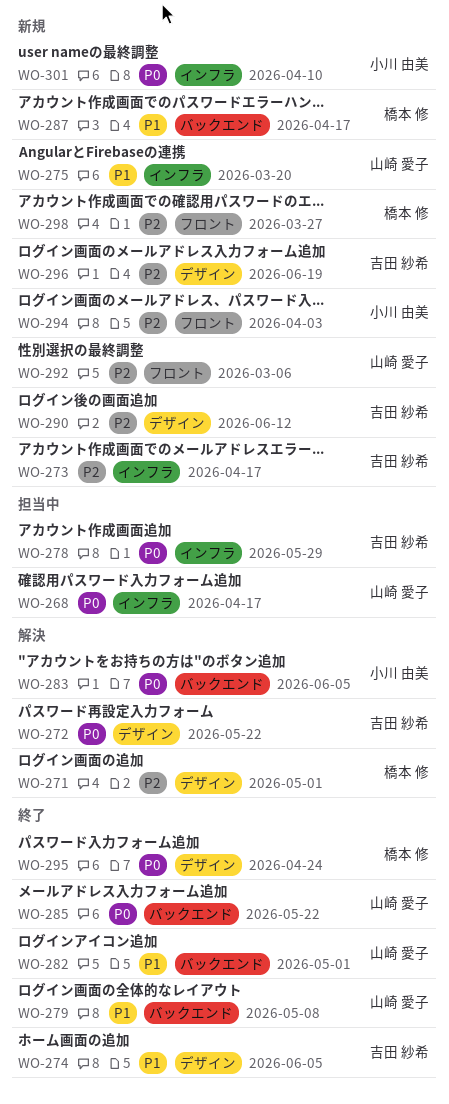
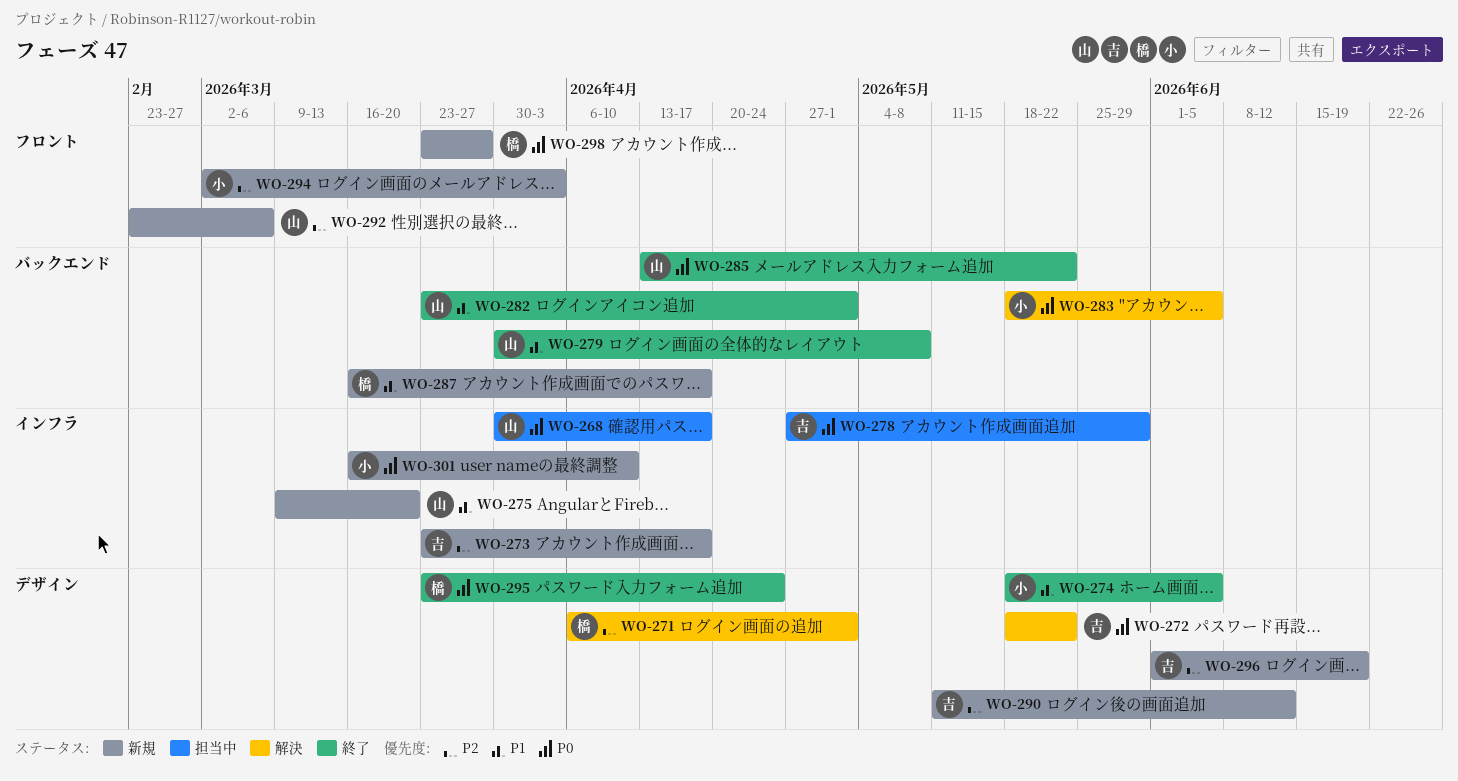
WO-274, owner: 吉田 紗希 -> 小川 由美
WO-298, priority: P2 -> P0

